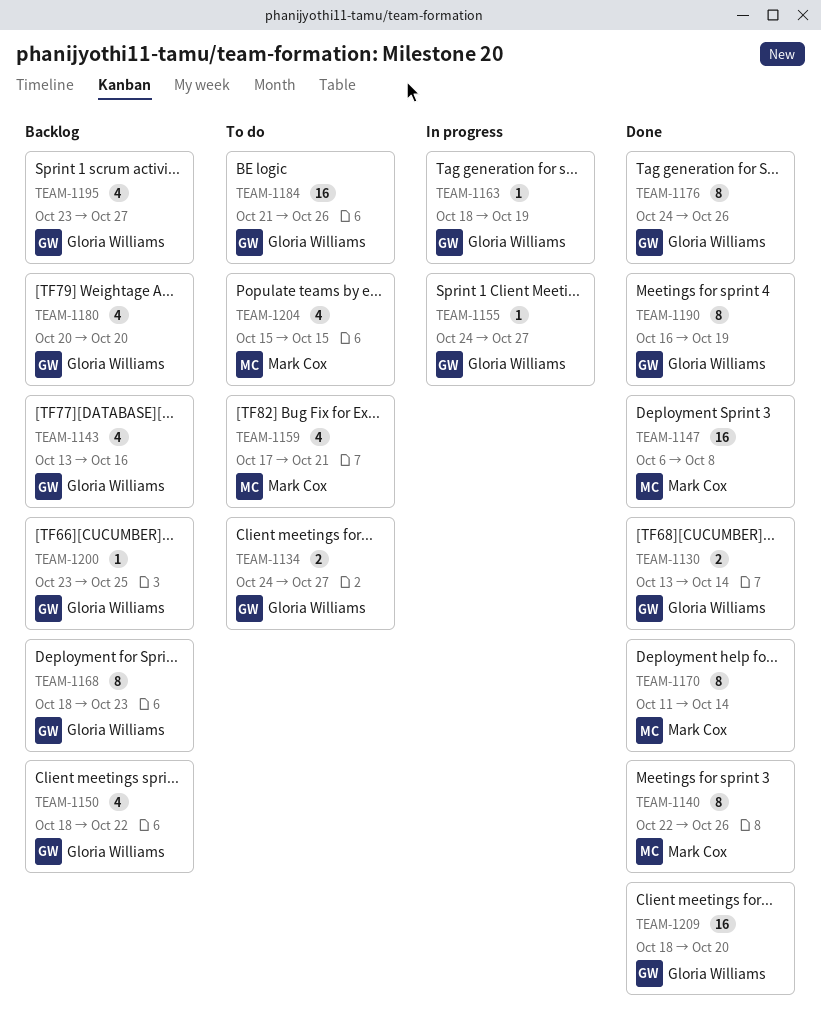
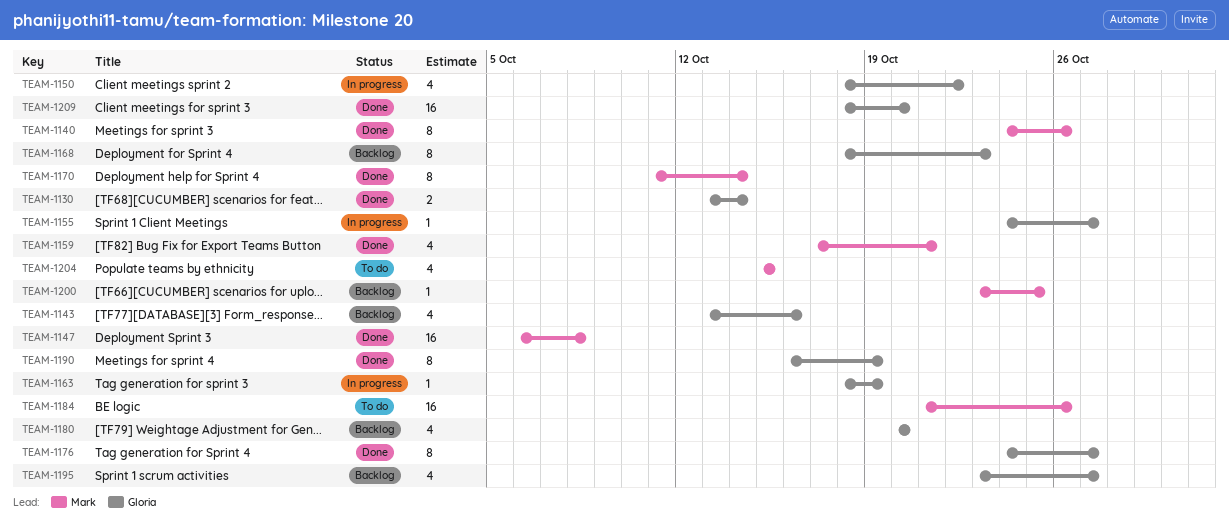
TEAM-1134: present -> none
TEAM-1140, start: Oct 22 -> Oct 24
TEAM-1150, status: Backlog -> In progress
TEAM-1159, status: To do -> Done
TEAM-1176, due: Oct 26 -> Oct 27
TEAM-1184, owner: Gloria Williams -> Mark Cox
TEAM-1200, owner: Gloria Williams -> Mark Cox

